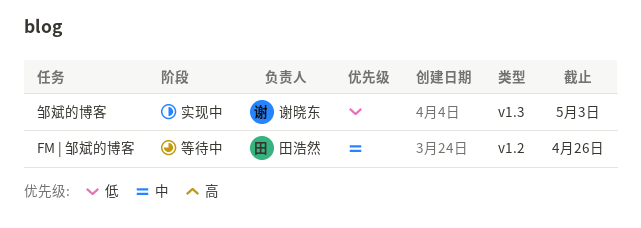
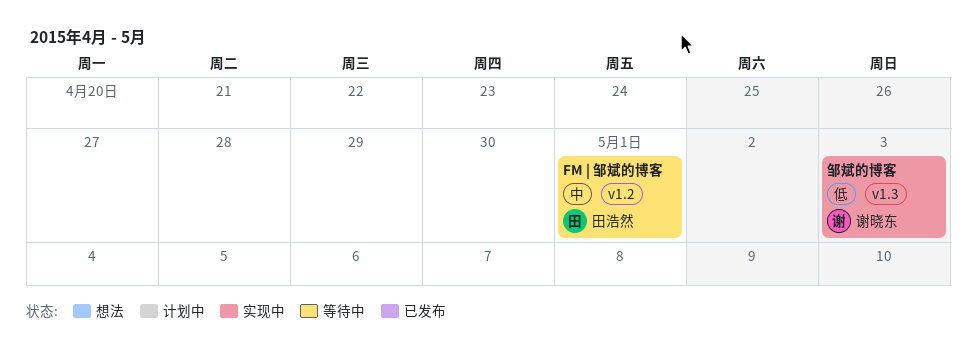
FM | 邹斌的博客, due: Apr 26 -> May 1

